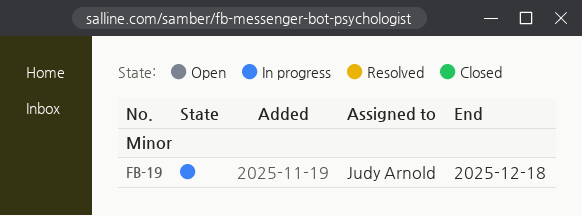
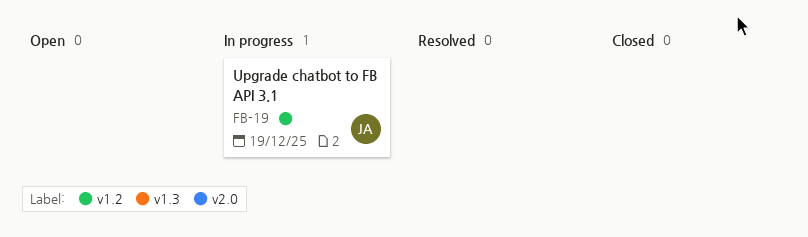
FB-19, due: Dec 18 -> Dec 19

